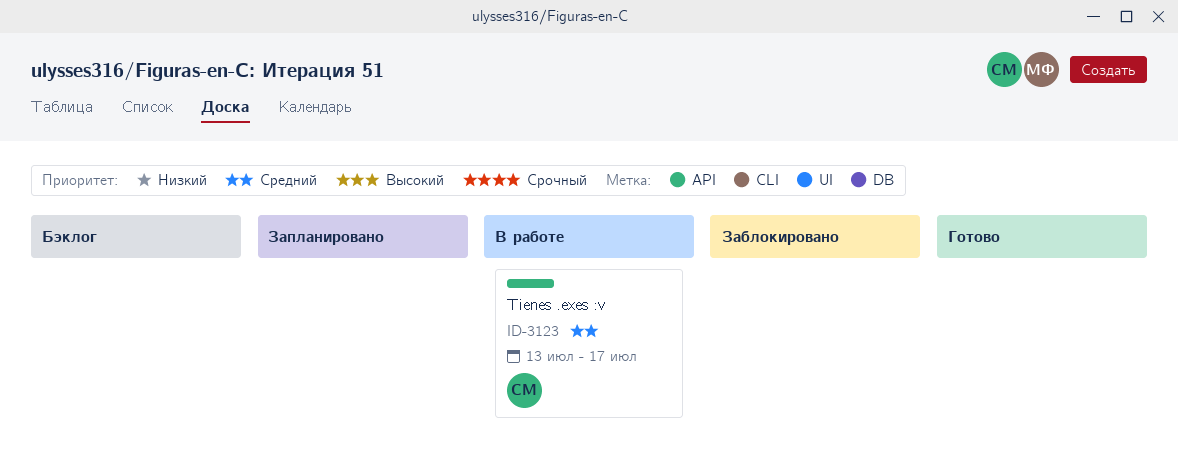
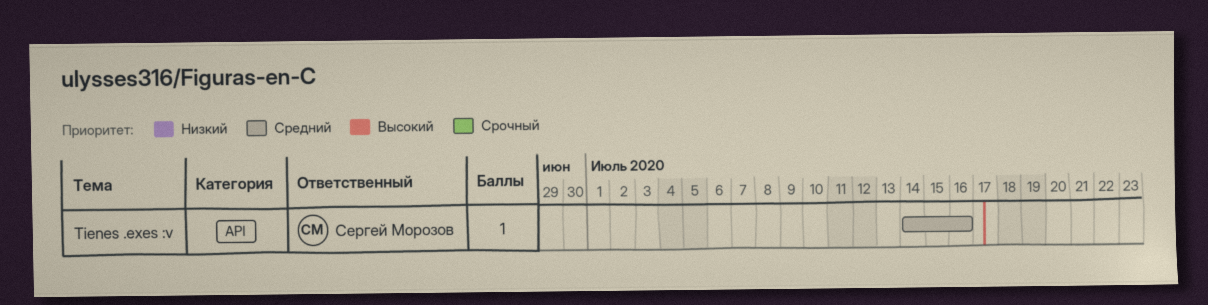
Tienes .exes :v, start: Jul 13 -> Jul 14
Tienes .exes :v, due: Jul 17 -> Jul 16

